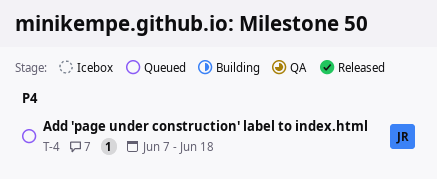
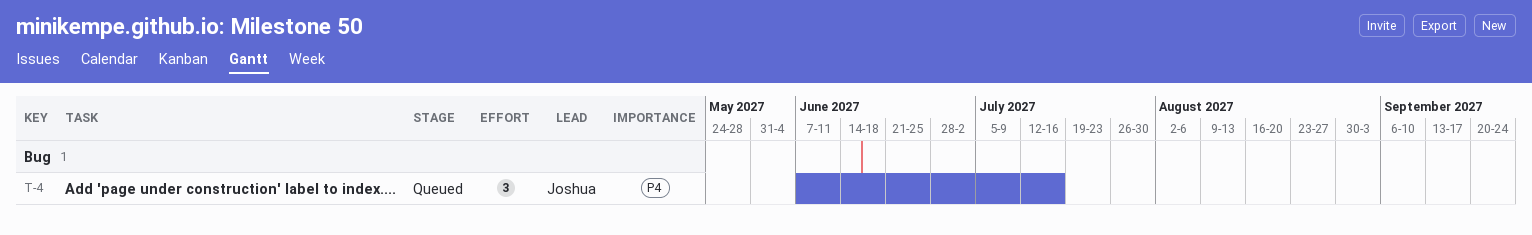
T-4, estimate: 1 -> 3
T-4, due: Jun 18 -> Jul 16

